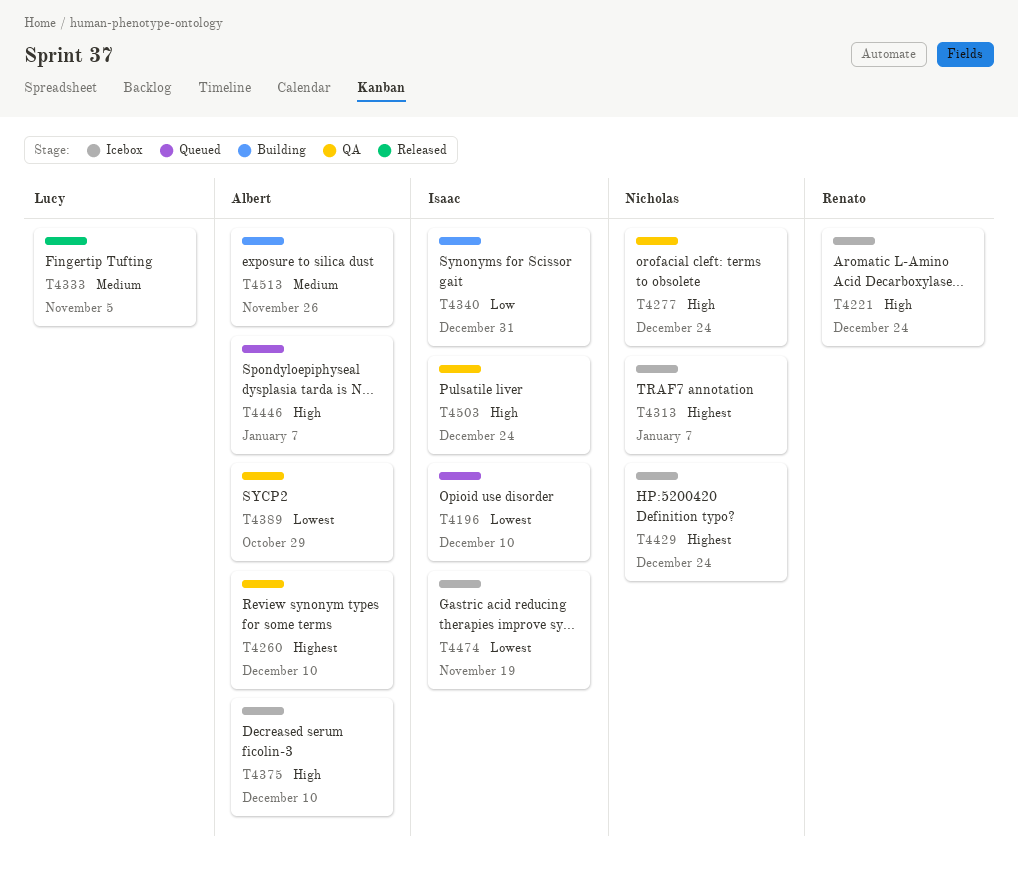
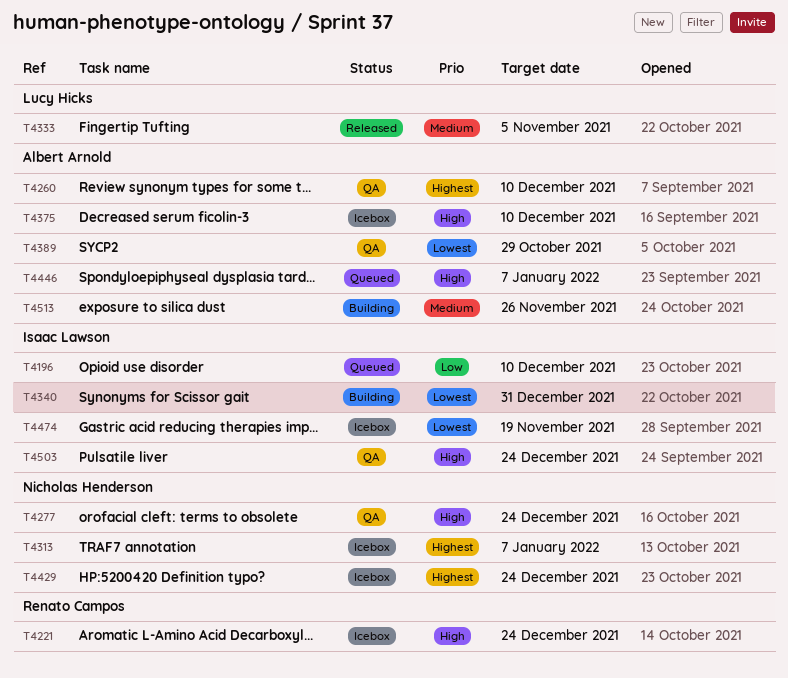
T4196, priority: Lowest -> Low
T4340, priority: Low -> Lowest

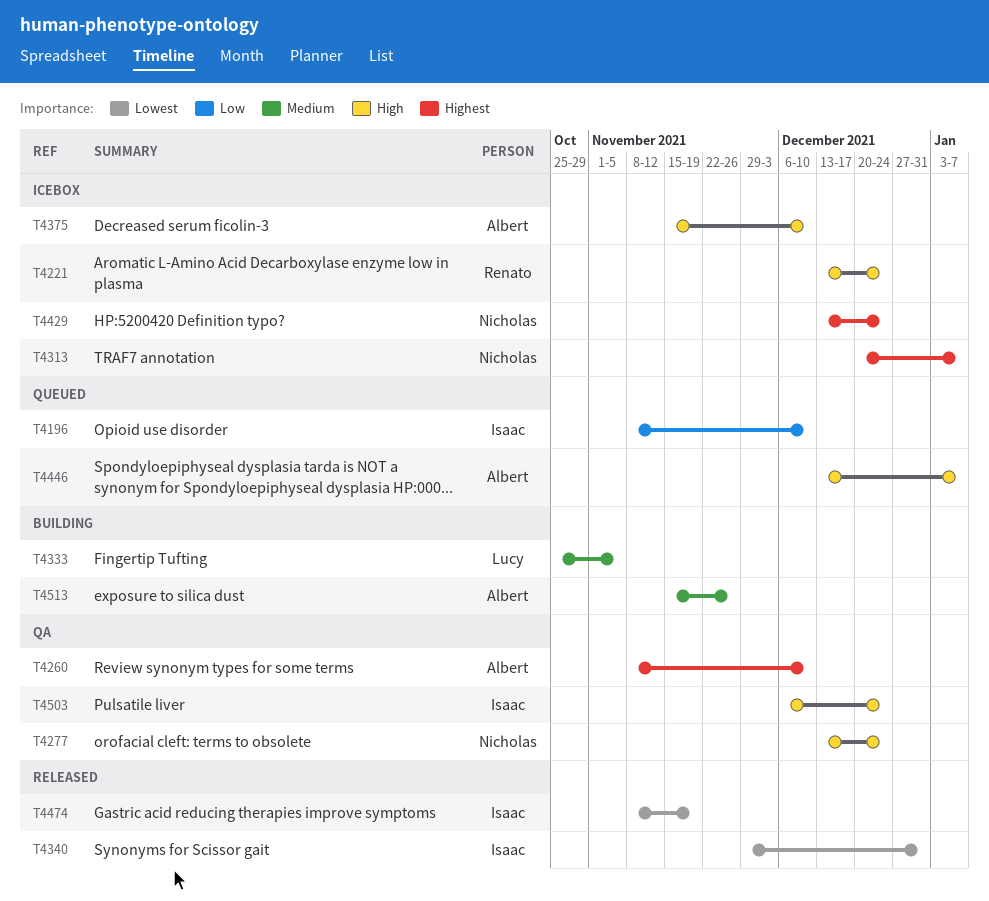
T4333, status: Released -> Building
T4340, status: Building -> Released
T4389: present -> none
T4474, status: Icebox -> Released

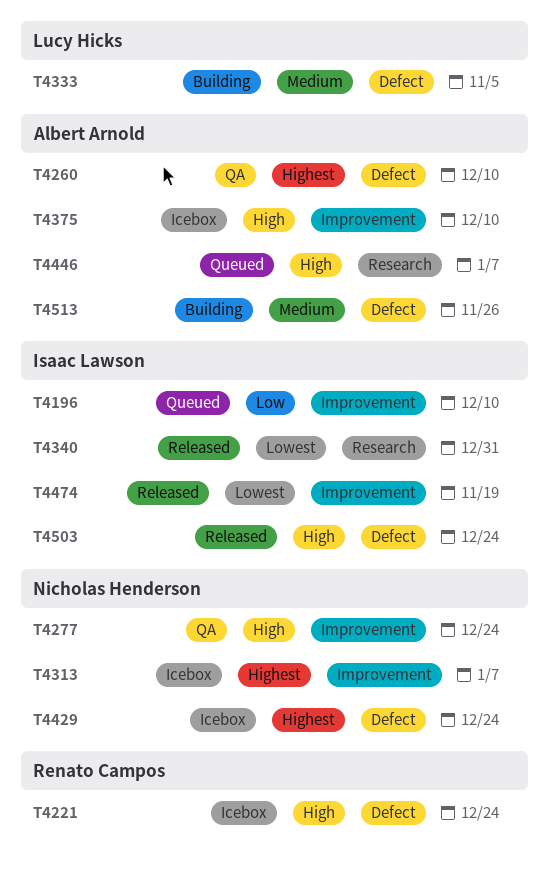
T4503, status: QA -> Released

